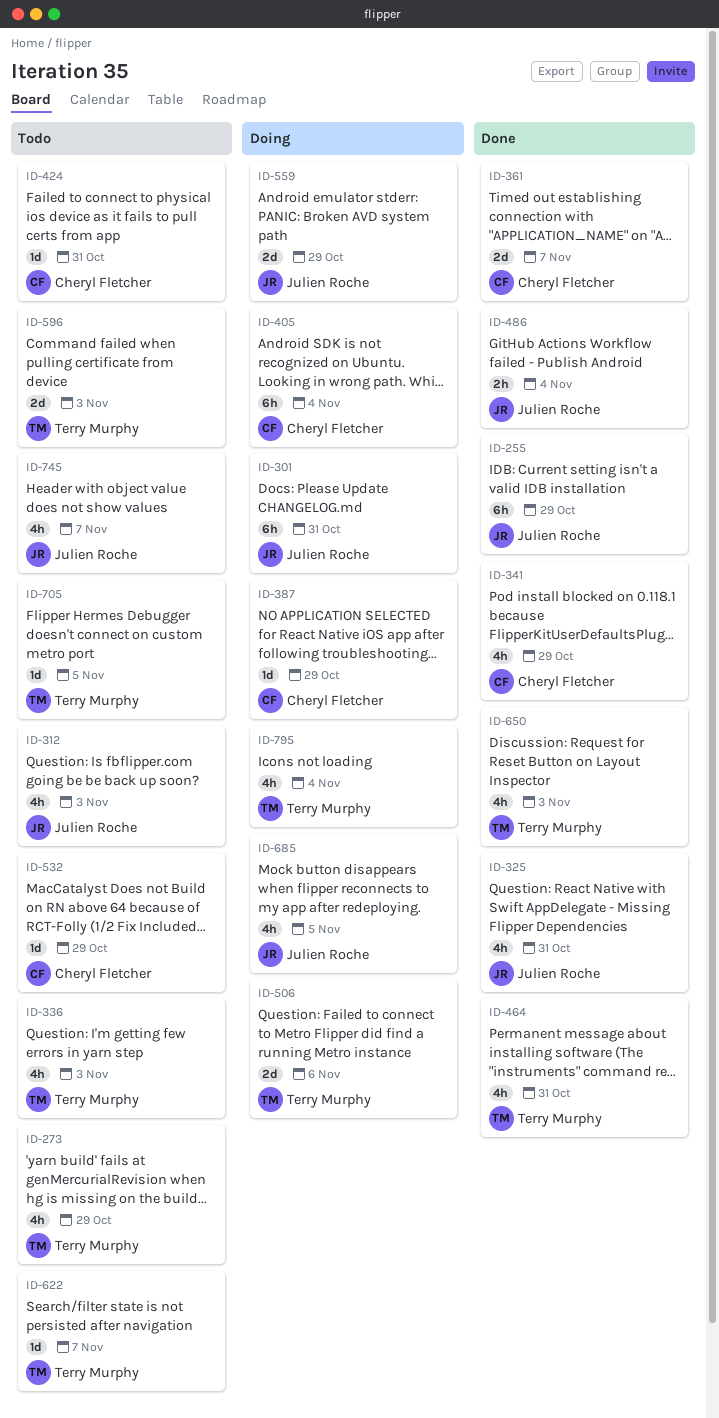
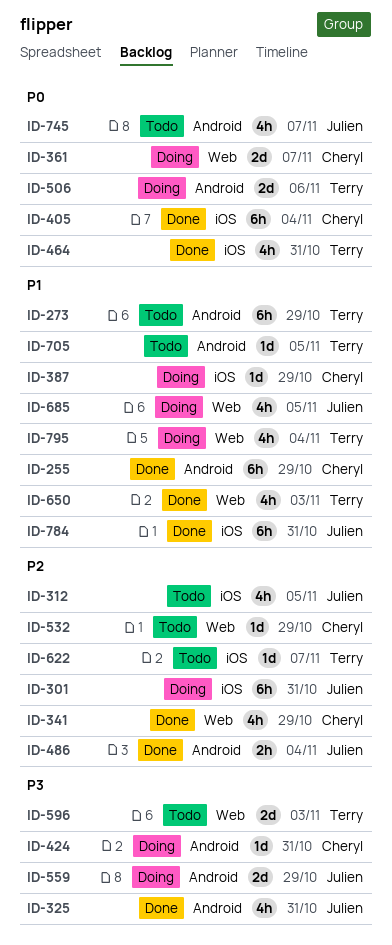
ID-255, owner: Julien Roche -> Cheryl Fletcher
ID-273, estimate: 4h -> 6h
ID-312, due: Nov 3 -> Nov 5
ID-336: present -> none
ID-361, status: Done -> Doing
ID-405, status: Doing -> Done
ID-424, status: Todo -> Doing
ID-784: none -> present

